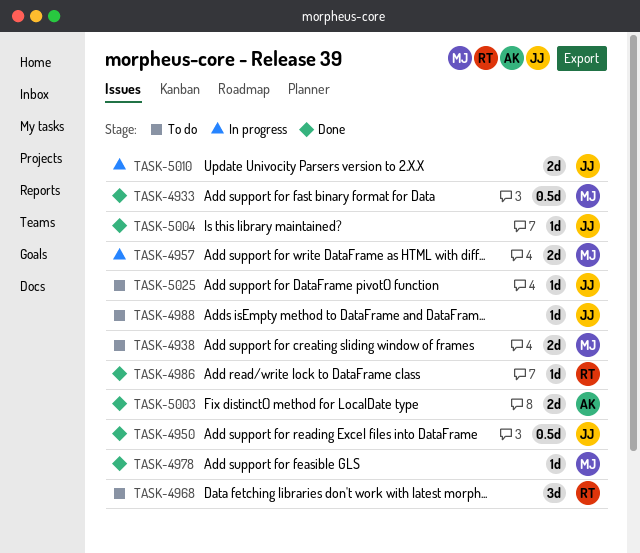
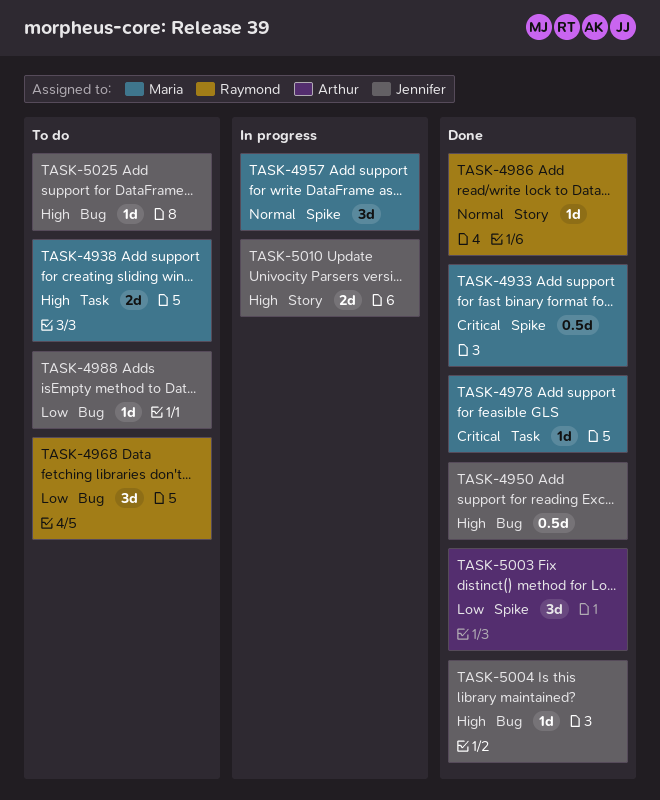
TASK-4957, estimate: 2d -> 3d
TASK-5003, estimate: 2d -> 3d

